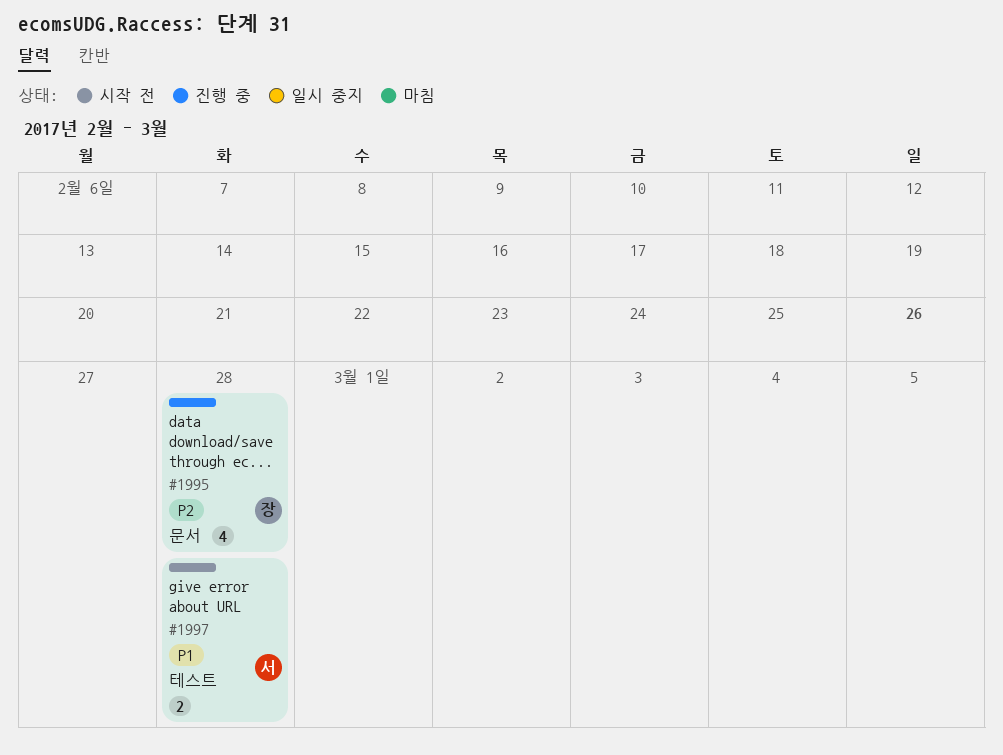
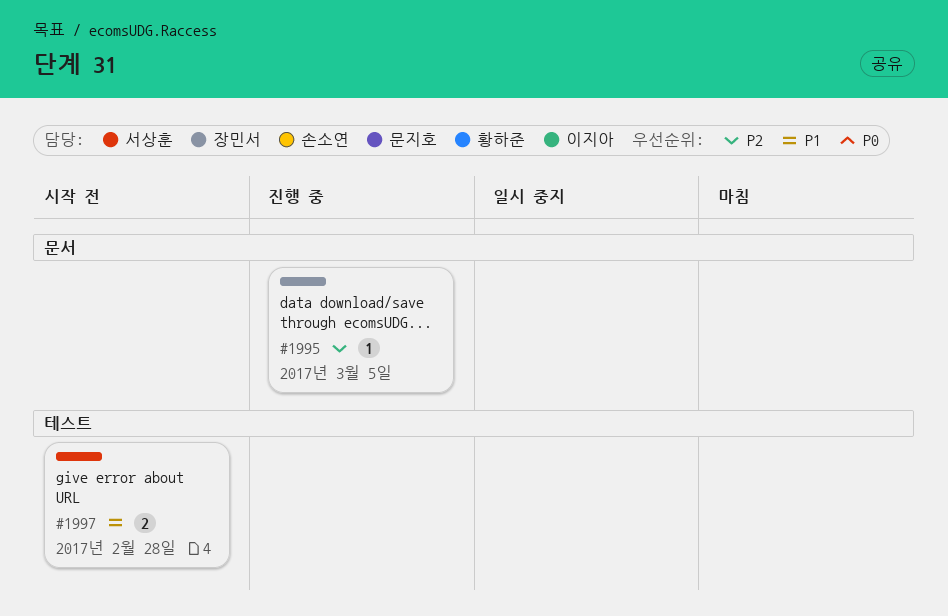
#1995, estimate: 4 -> 1
#1995, due: Feb 28 -> Mar 5

